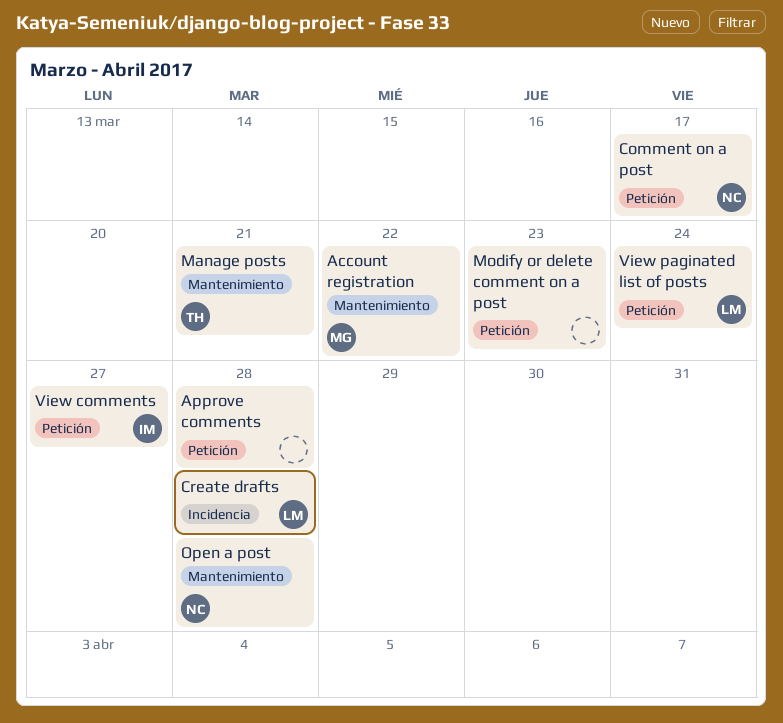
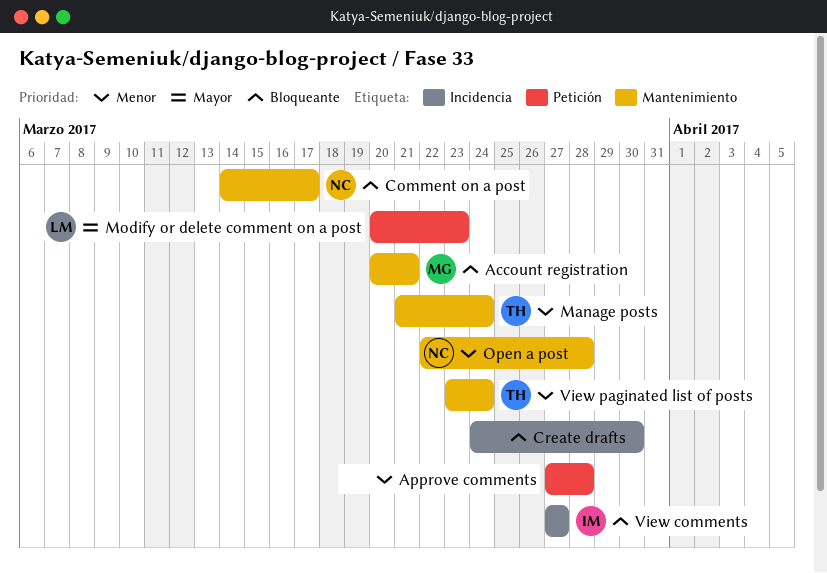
Account registration, due: Mar 22 -> Mar 21
Comment on a post, label: Petición -> Mantenimiento
Create drafts, owner: LM -> none
Create drafts, due: Mar 28 -> Mar 30
Manage posts, due: Mar 21 -> Mar 24
Modify or delete comment on a post, owner: none -> LM
View comments, label: Petición -> Incidencia
View paginated list of posts, owner: LM -> TH
View paginated list of posts, label: Petición -> Mantenimiento

